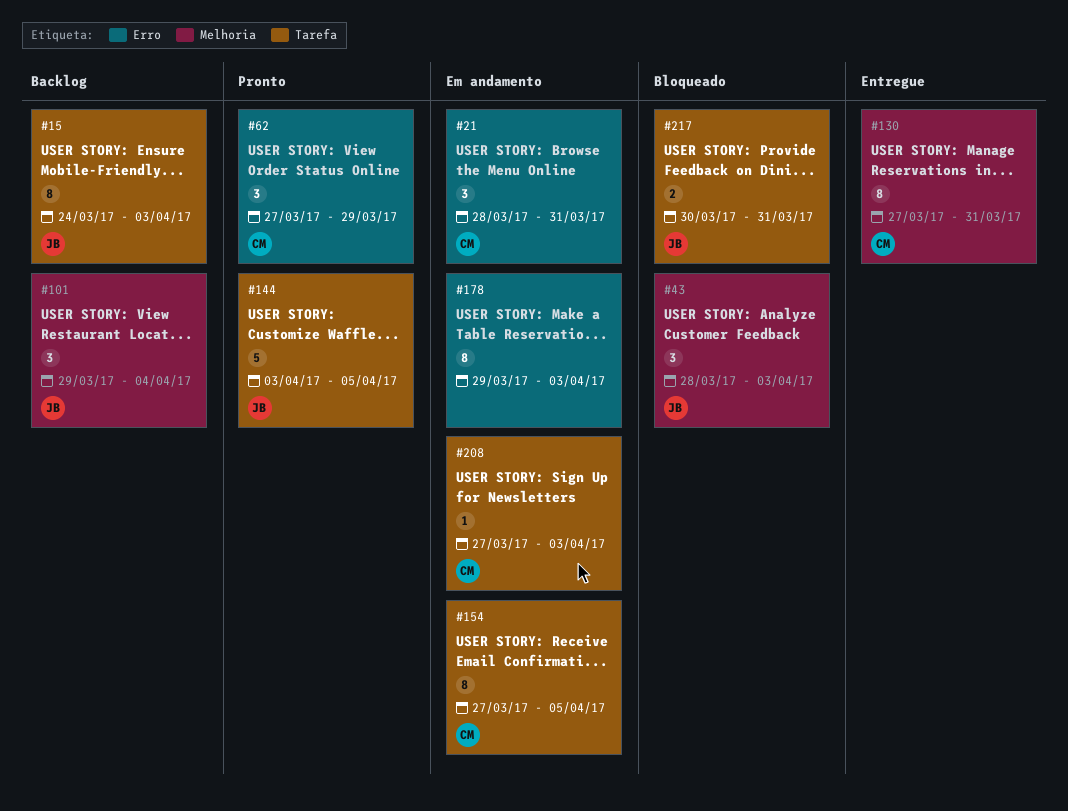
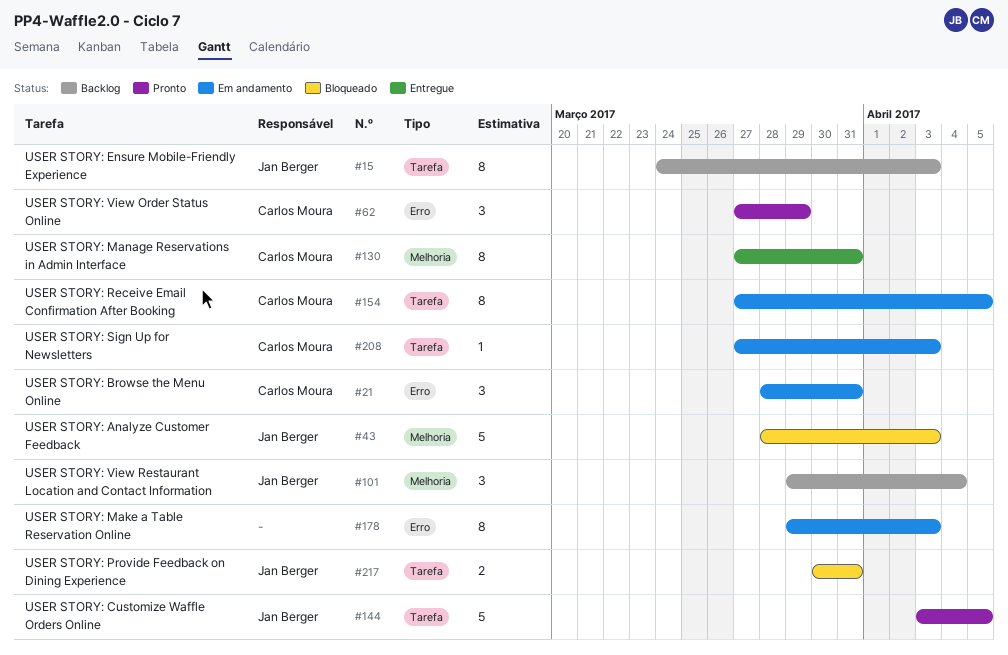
#43, estimate: 3 -> 5

